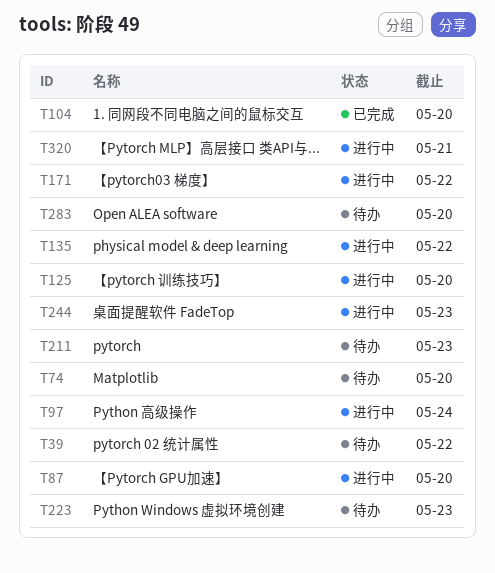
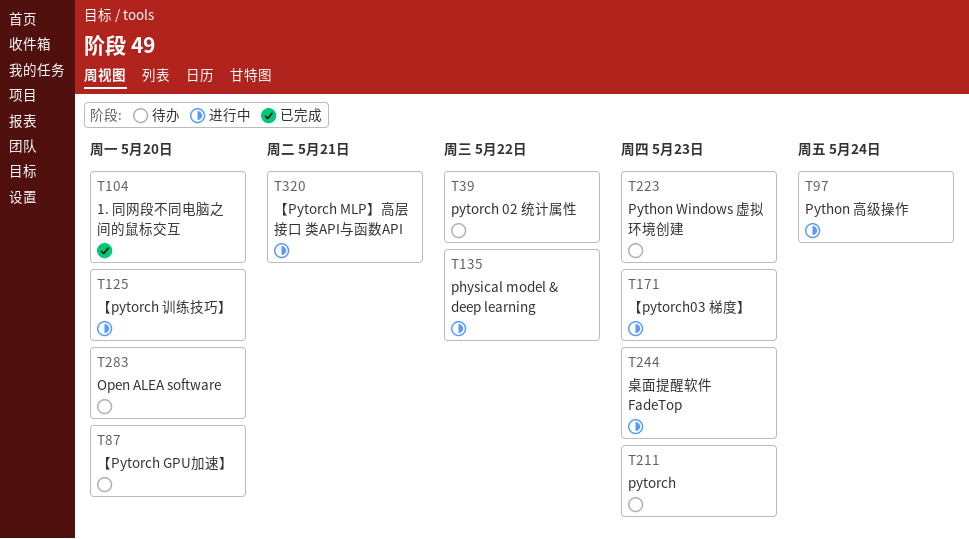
T74: present -> none
T87, status: 进行中 -> 待办
T171, due: May 22 -> May 23

